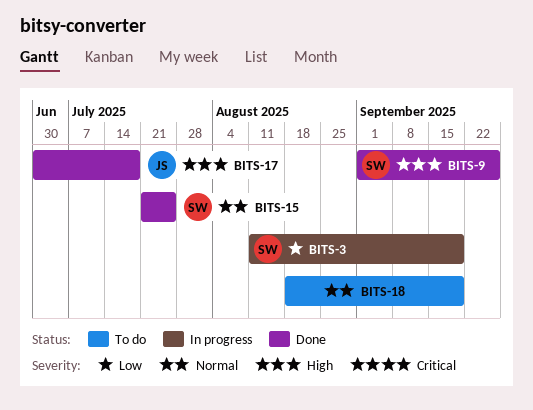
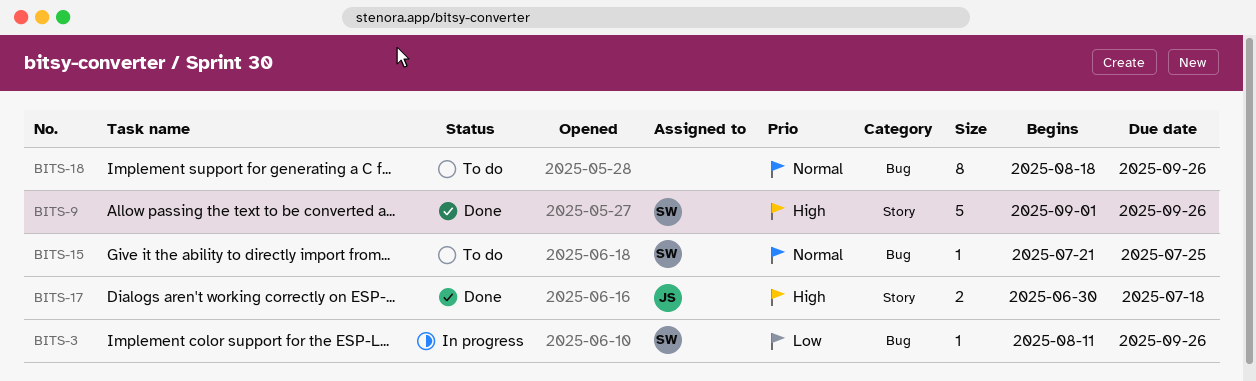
BITS-3, due: Sep 19 -> Sep 26
BITS-15, status: Done -> To do
BITS-18, due: Sep 19 -> Sep 26

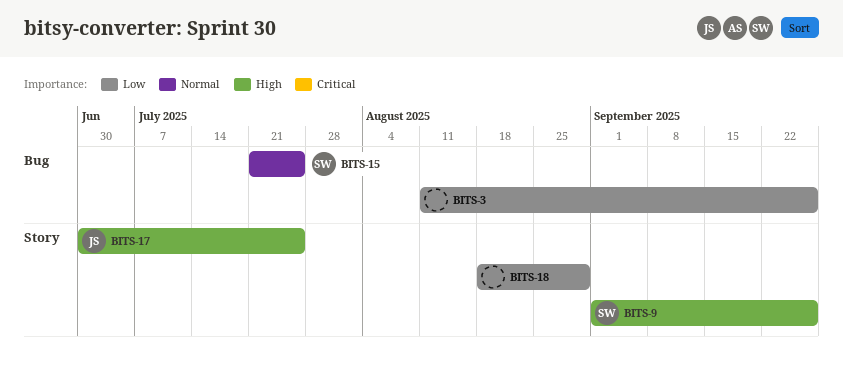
BITS-3, owner: SW -> none
BITS-17, due: Jul 18 -> Jul 25
BITS-18, priority: Normal -> Low
BITS-18, label: Bug -> Story
BITS-18, due: Sep 26 -> Aug 29

